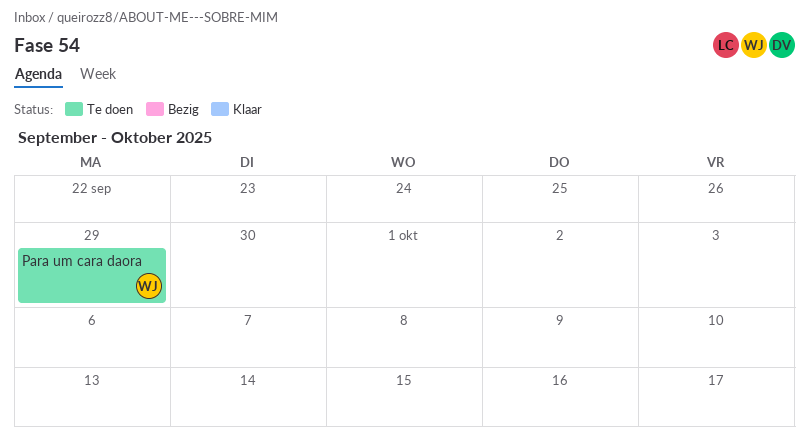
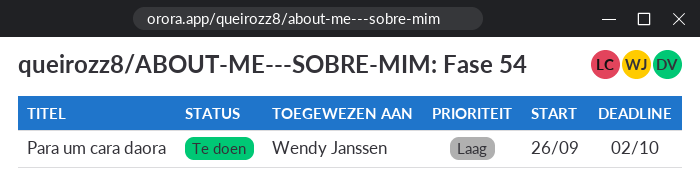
Para um cara daora, due: Sep 29 -> Oct 2

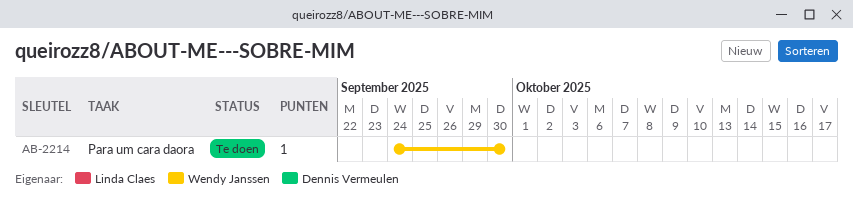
Para um cara daora, start: Sep 26 -> Sep 24
Para um cara daora, due: Oct 2 -> Sep 30

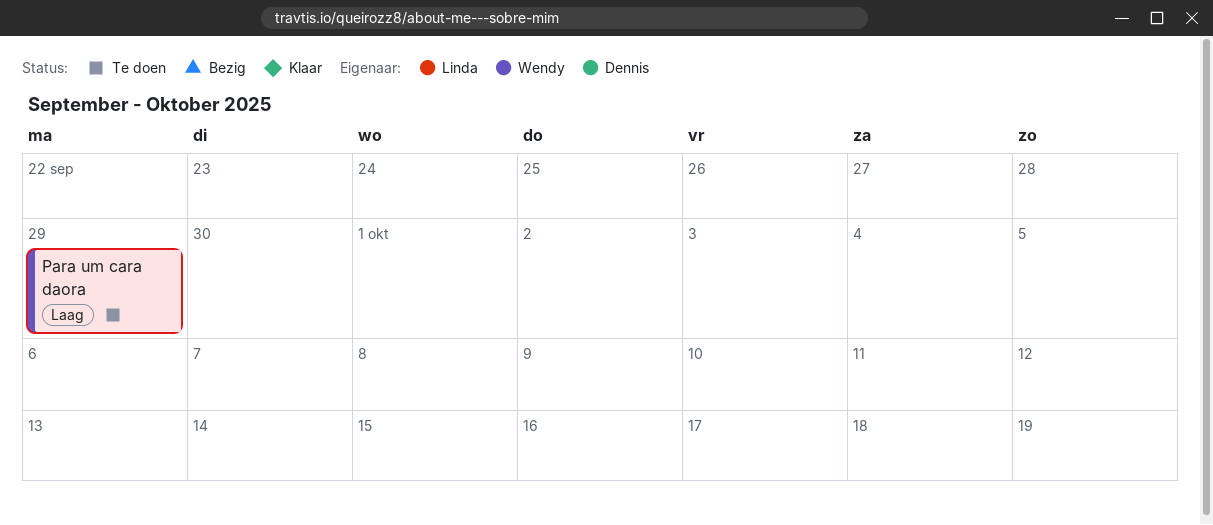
Para um cara daora, due: Sep 30 -> Sep 29

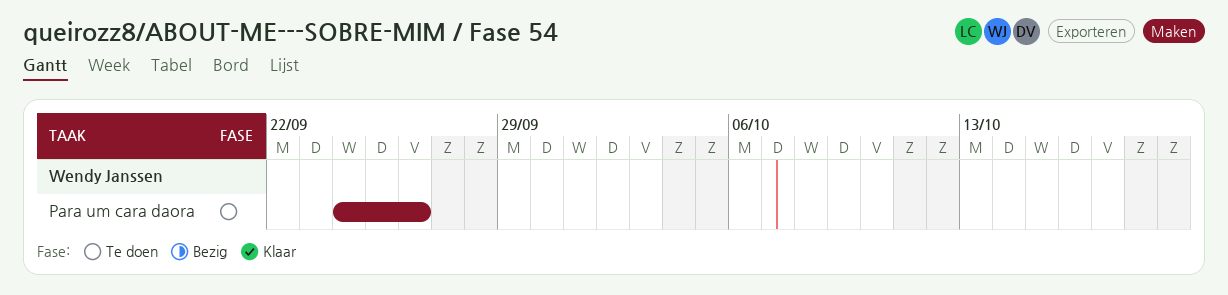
Para um cara daora, due: Sep 29 -> Sep 26

